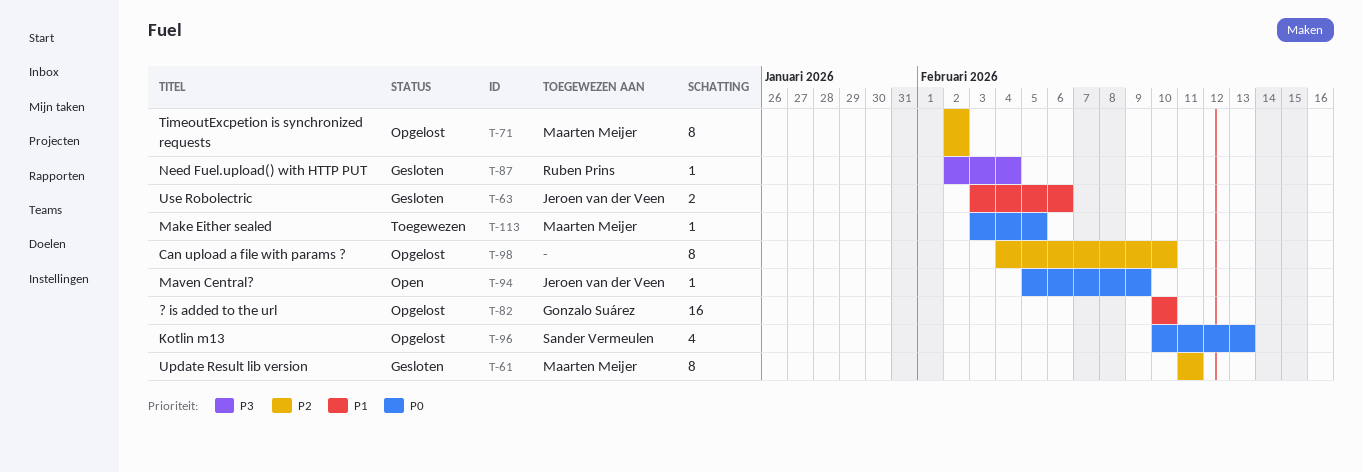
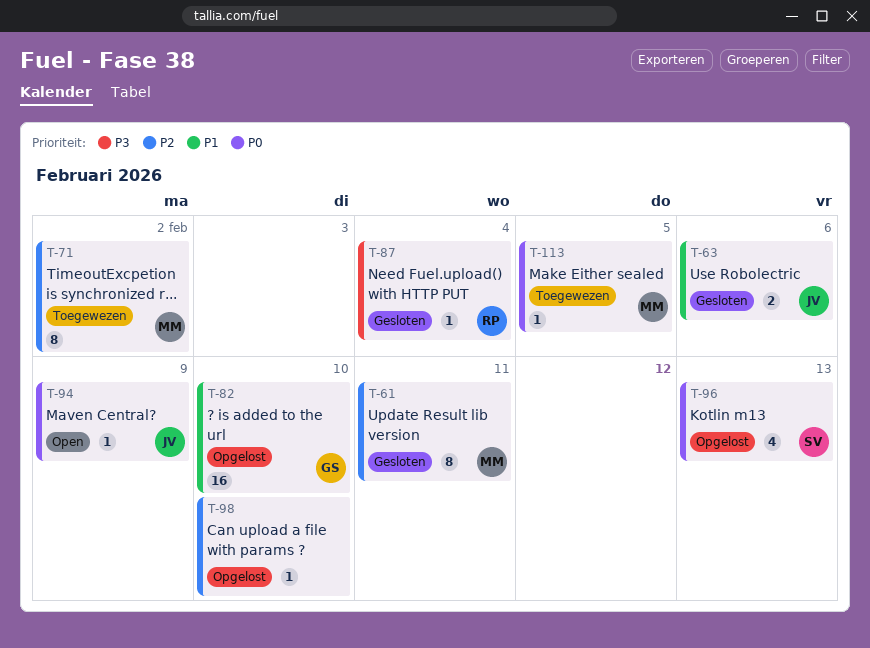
T-71, status: Opgelost -> Toegewezen
T-98, estimate: 8 -> 1

